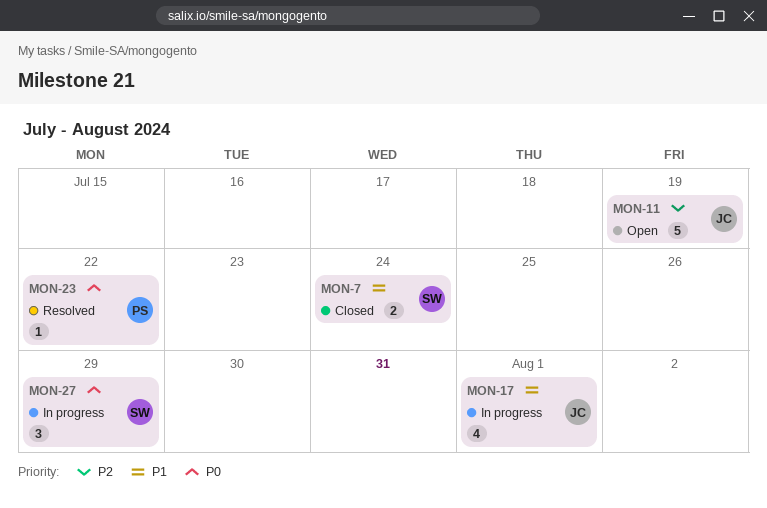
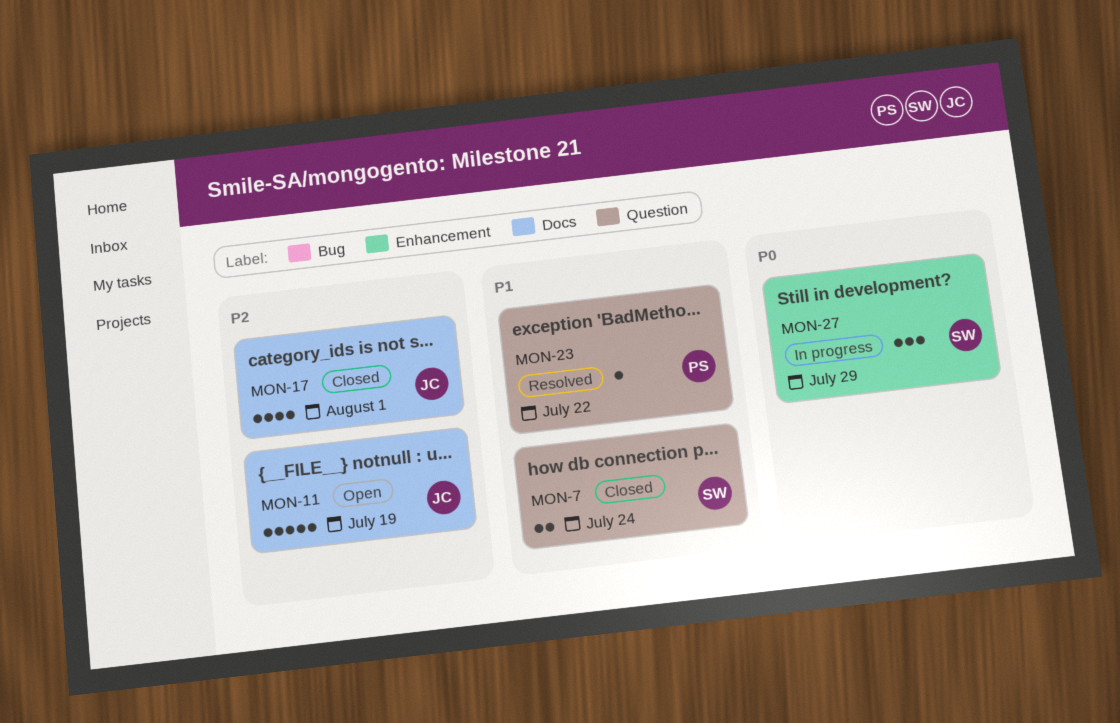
MON-17, status: In progress -> Closed
MON-17, priority: P1 -> P2
MON-23, priority: P0 -> P1

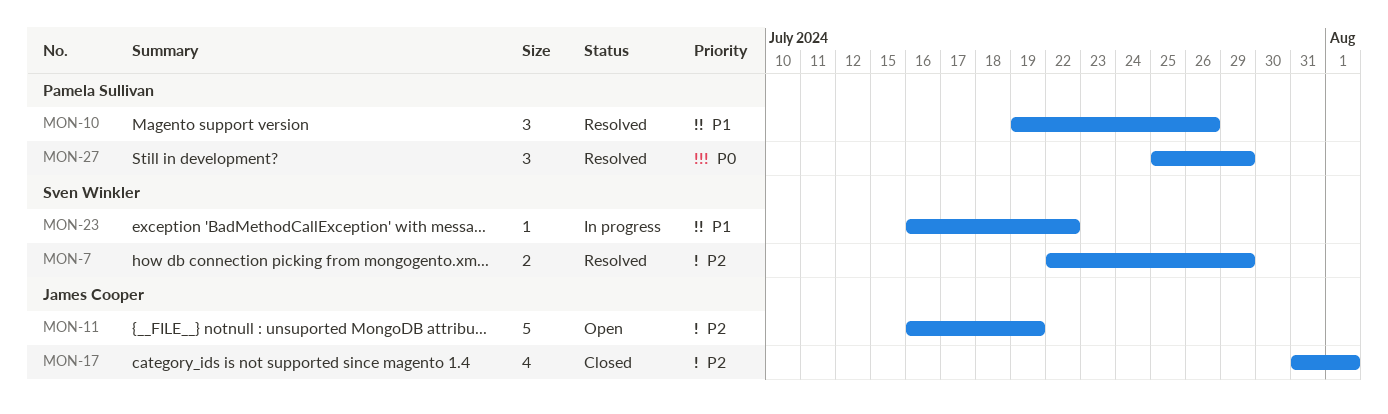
MON-7, status: Closed -> Resolved
MON-7, priority: P1 -> P2
MON-7, due: Jul 24 -> Jul 29
MON-10: none -> present
MON-23, status: Resolved -> In progress
MON-23, owner: Pamela Sullivan -> Sven Winkler
MON-27, status: In progress -> Resolved
MON-27, owner: Sven Winkler -> Pamela Sullivan

